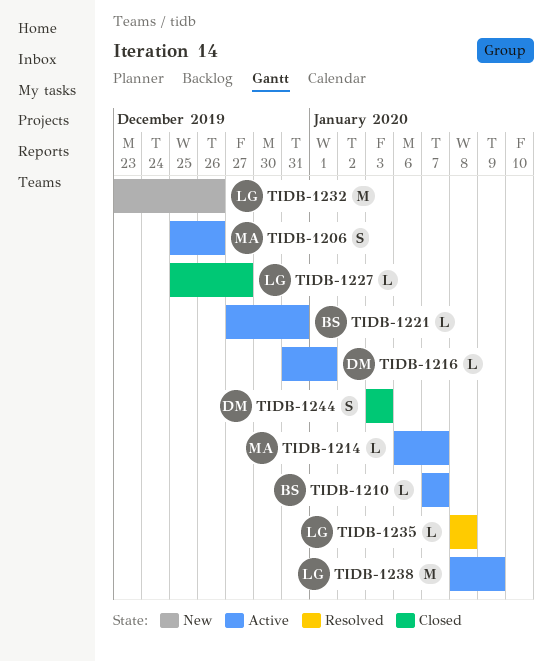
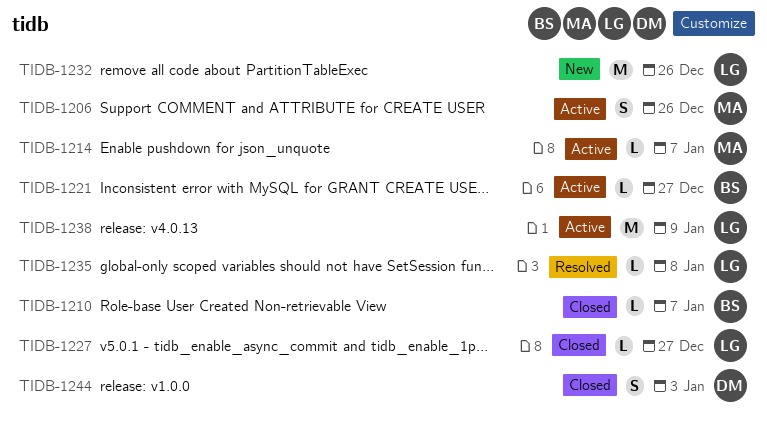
TIDB-1210, status: Active -> Closed
TIDB-1216: present -> none
TIDB-1221, due: Dec 31 -> Dec 27

